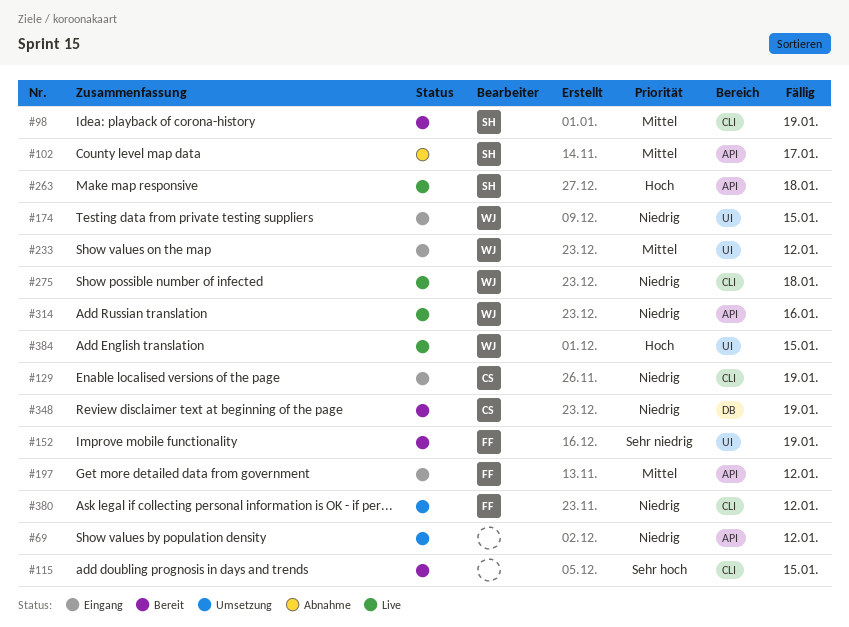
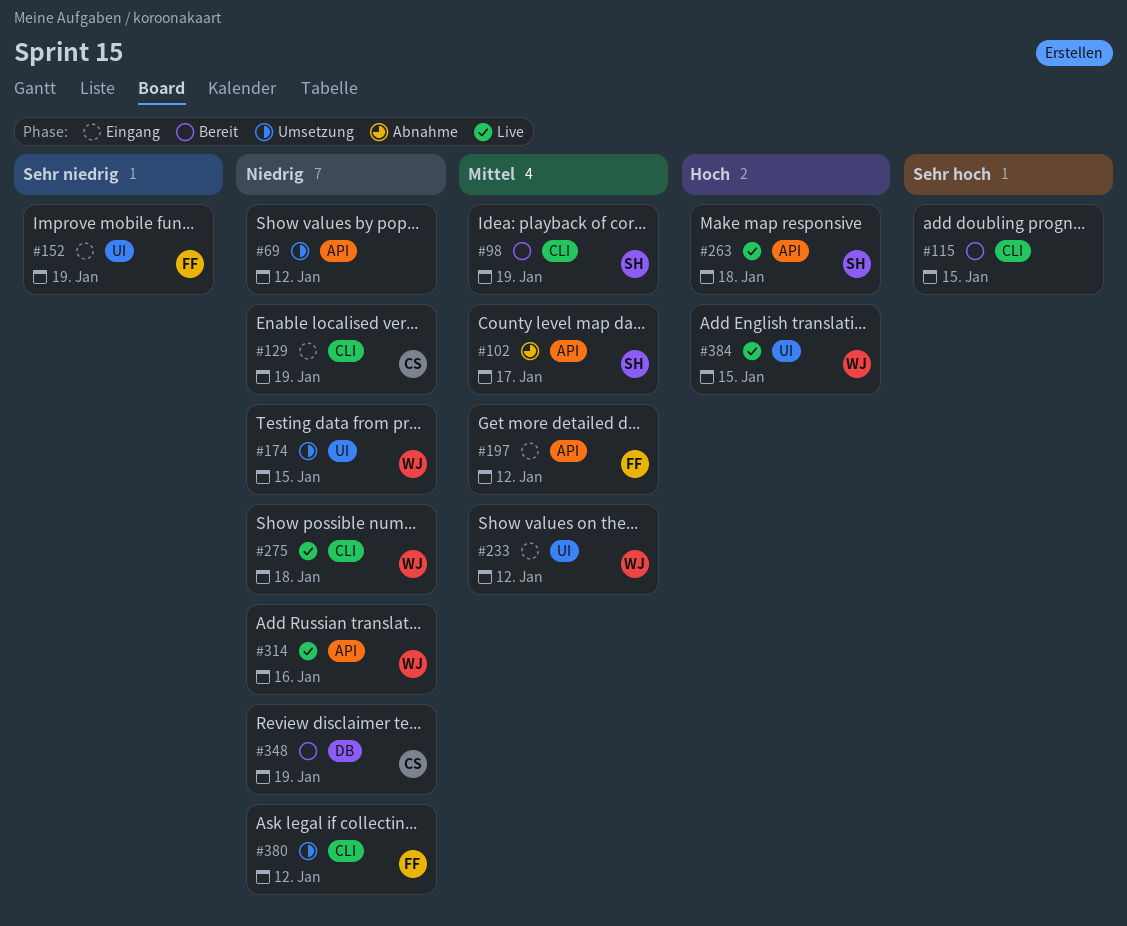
#152, status: Bereit -> Eingang
#174, status: Eingang -> Umsetzung

